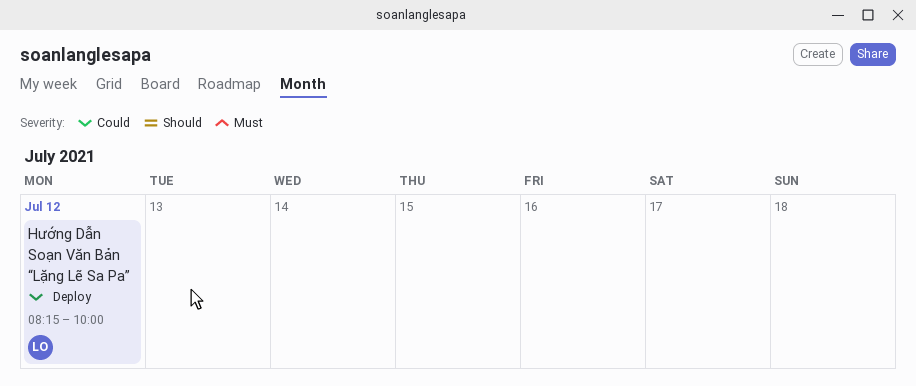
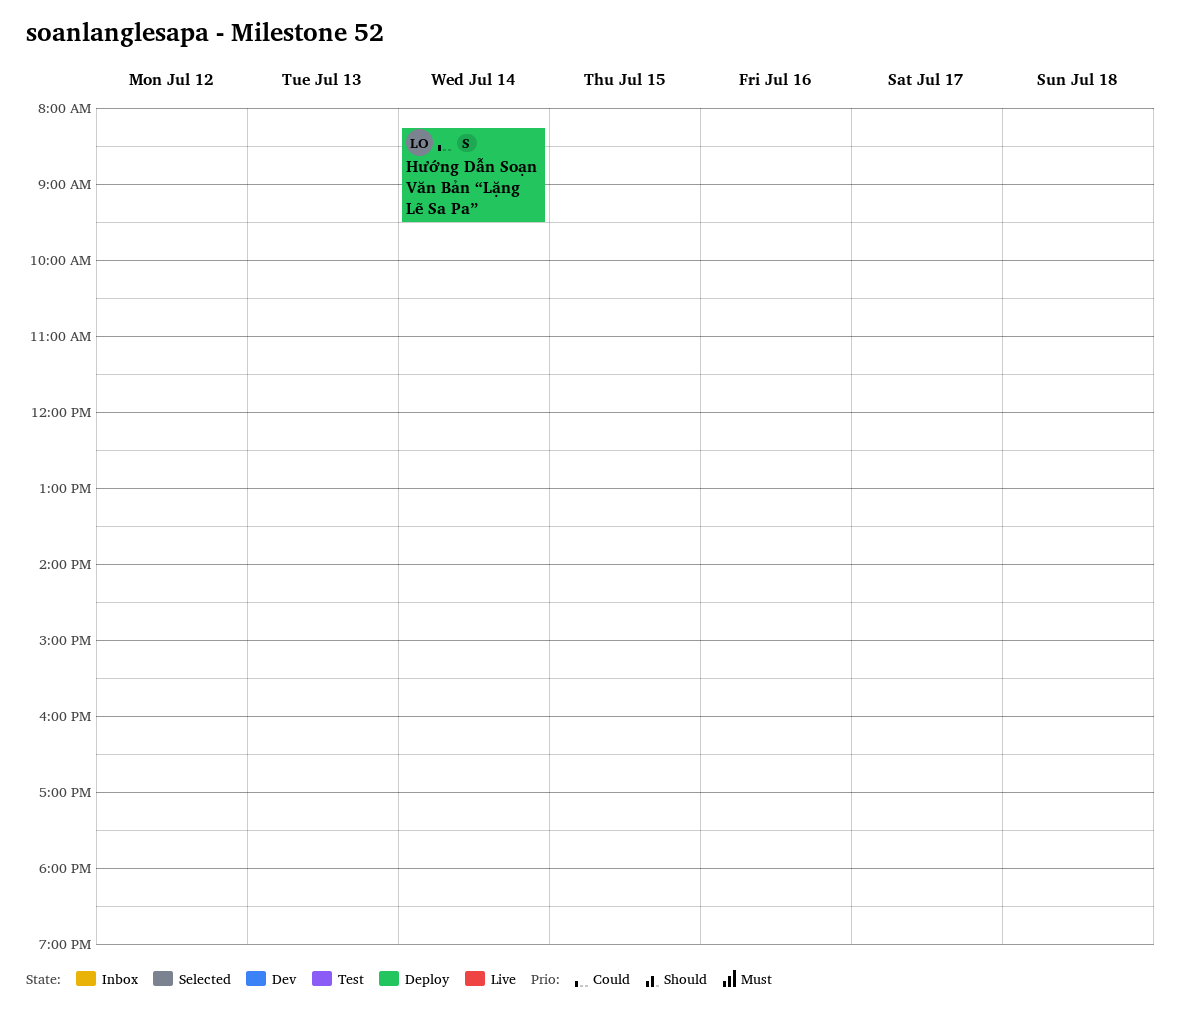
Hướng Dẫn Soạn Văn Bản “Lặng Lẽ Sa Pa”, day: Jul 12 -> Jul 14
Hướng Dẫn Soạn Văn Bản “Lặng Lẽ Sa Pa”, ends: 10:00 -> 09:30

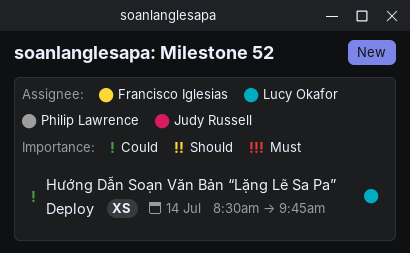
Hướng Dẫn Soạn Văn Bản “Lặng Lẽ Sa Pa”, estimate: S -> XS
Hướng Dẫn Soạn Văn Bản “Lặng Lẽ Sa Pa”, begins: 08:15 -> 08:30
Hướng Dẫn Soạn Văn Bản “Lặng Lẽ Sa Pa”, ends: 09:30 -> 09:45

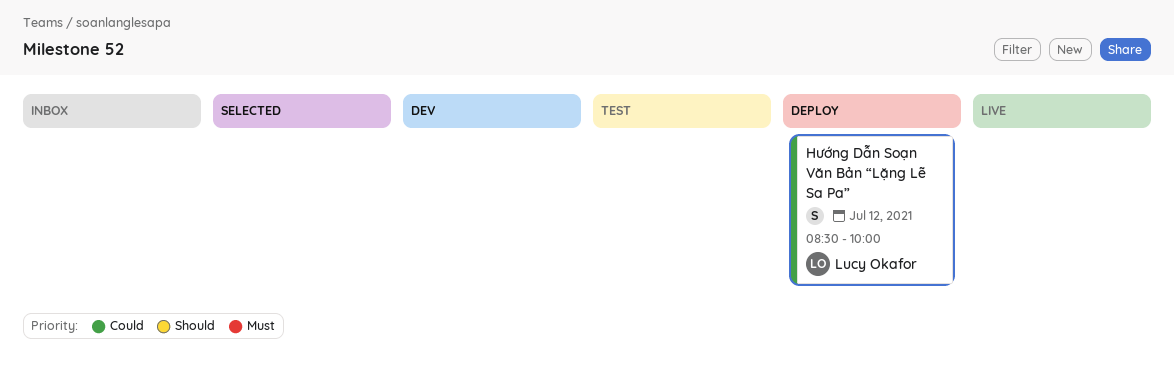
Hướng Dẫn Soạn Văn Bản “Lặng Lẽ Sa Pa”, estimate: XS -> S
Hướng Dẫn Soạn Văn Bản “Lặng Lẽ Sa Pa”, day: Jul 14 -> Jul 12
Hướng Dẫn Soạn Văn Bản “Lặng Lẽ Sa Pa”, ends: 09:45 -> 10:00

